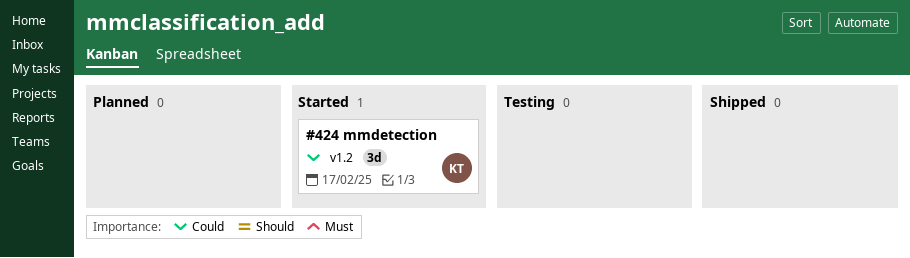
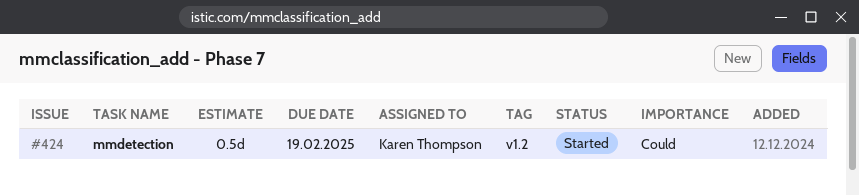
#424, estimate: 3d -> 0.5d
#424, due: Feb 17 -> Feb 19

